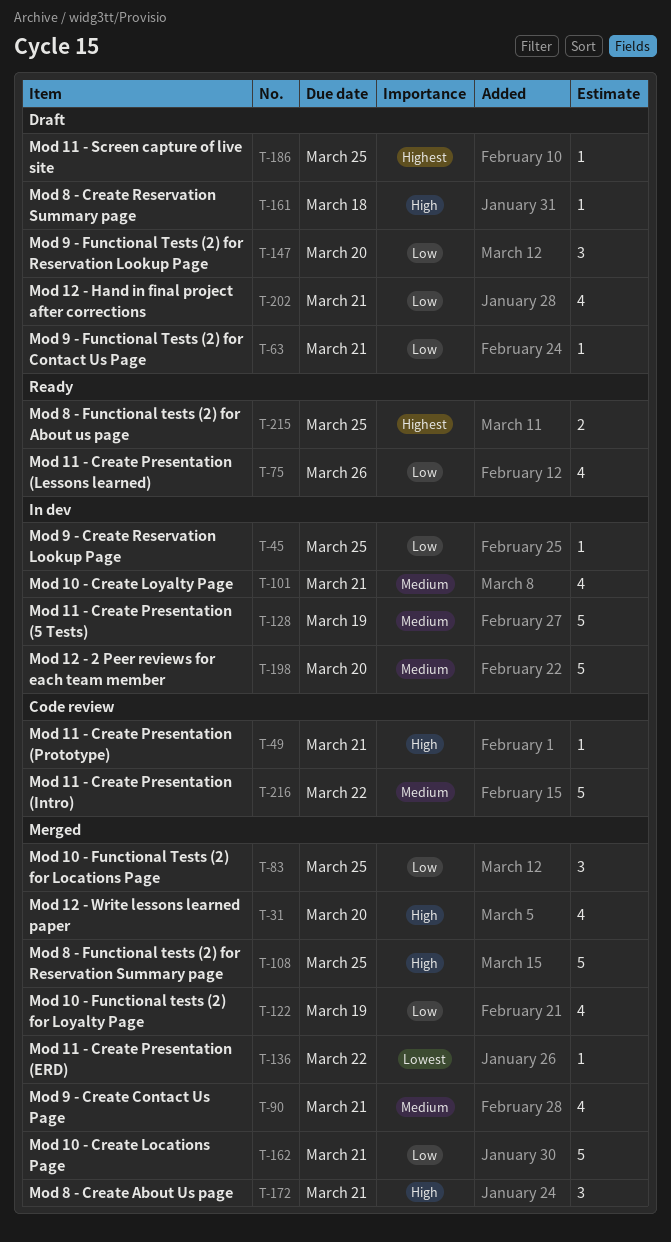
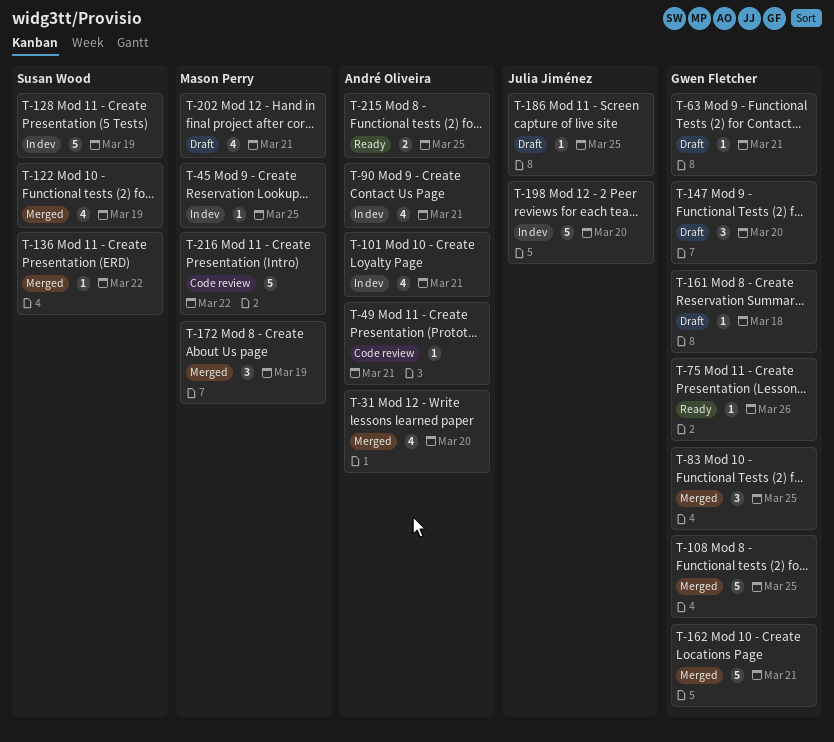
T-75, estimate: 4 -> 1
T-90, status: Merged -> In dev
T-172, due: Mar 21 -> Mar 19

